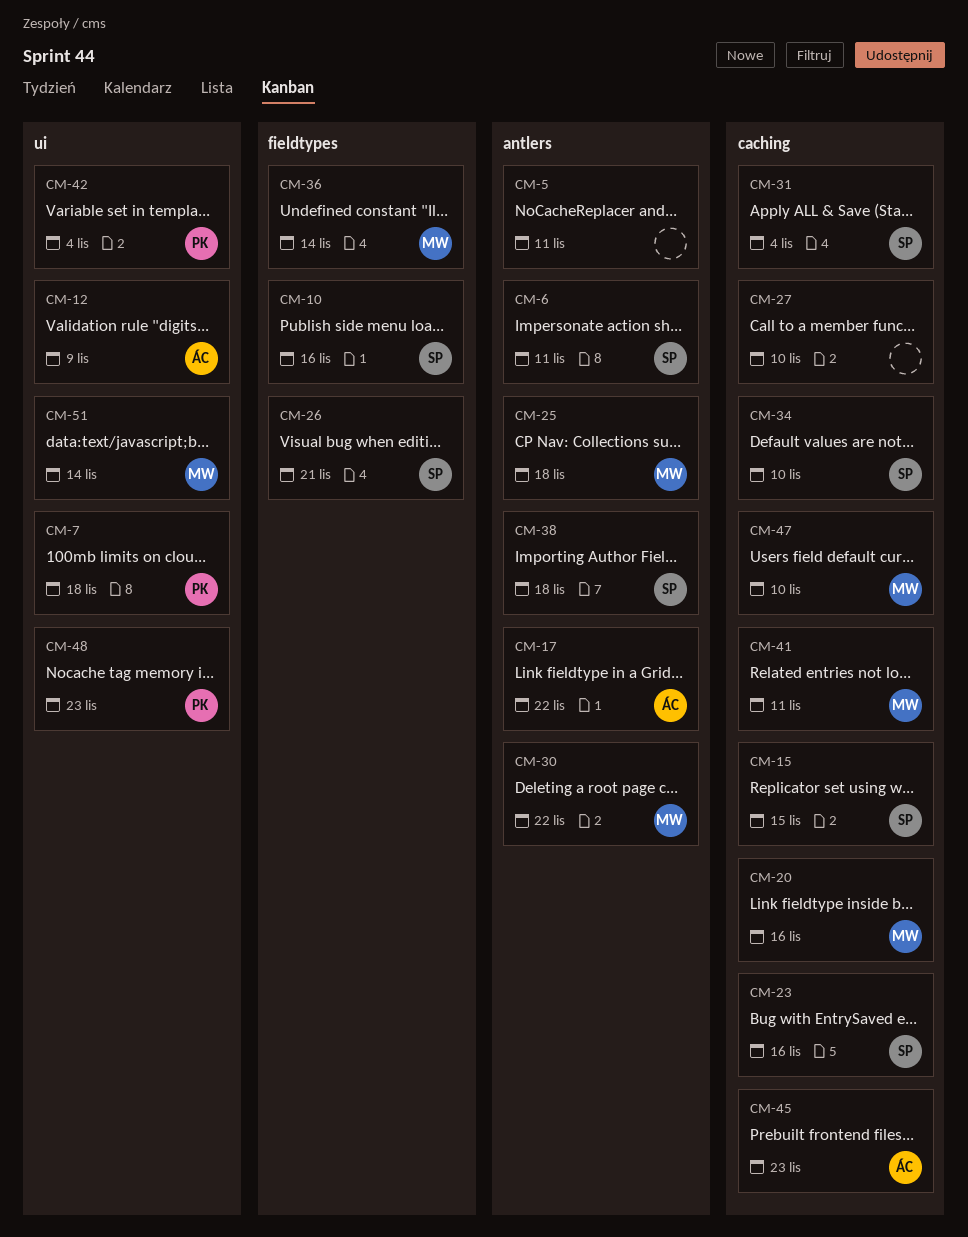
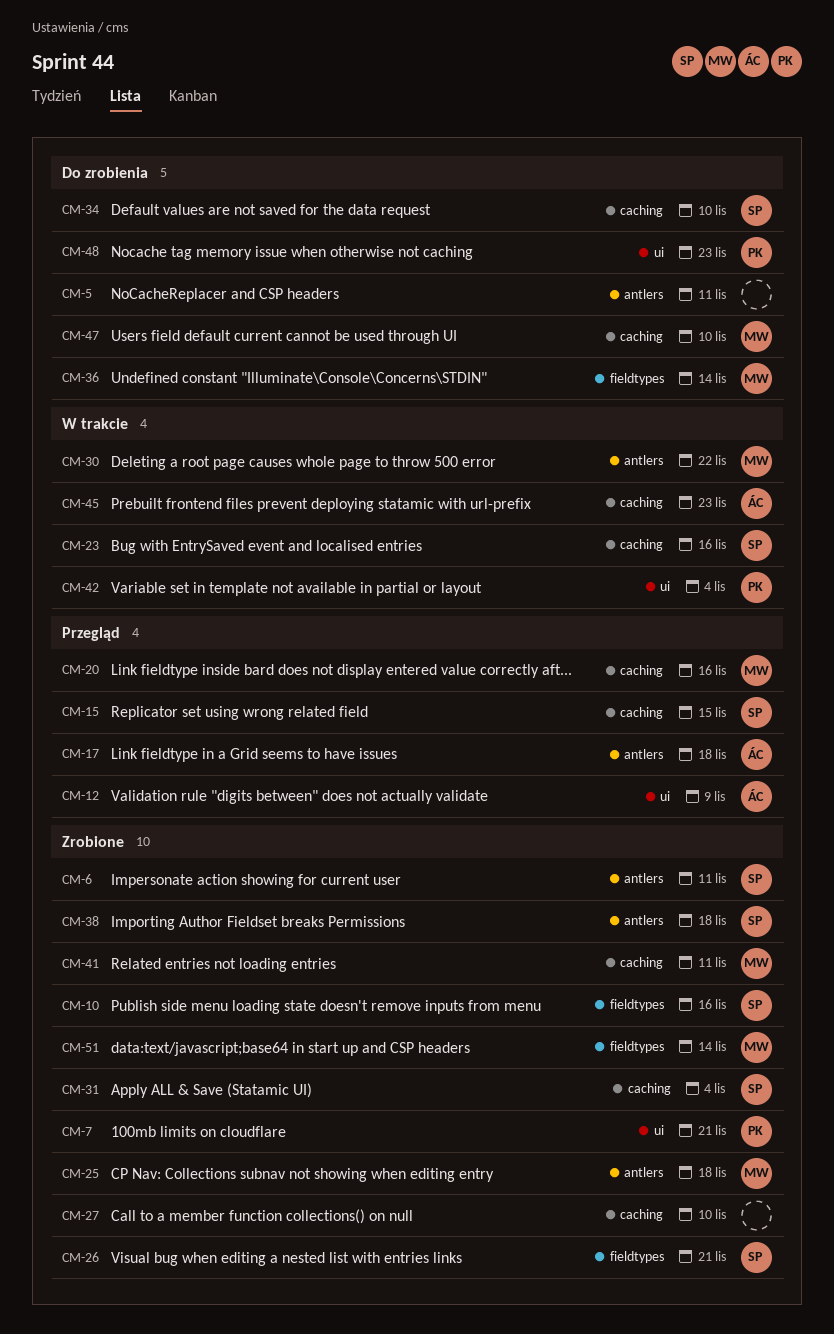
CM-7, due: Nov 18 -> Nov 21
CM-17, due: Nov 22 -> Nov 18
CM-51, label: ui -> fieldtypes

